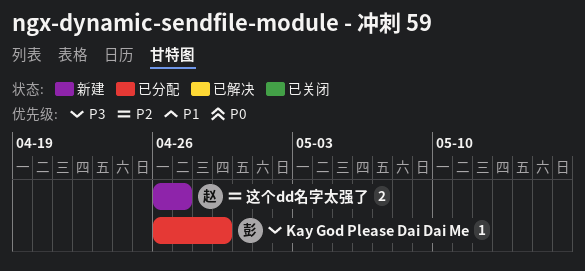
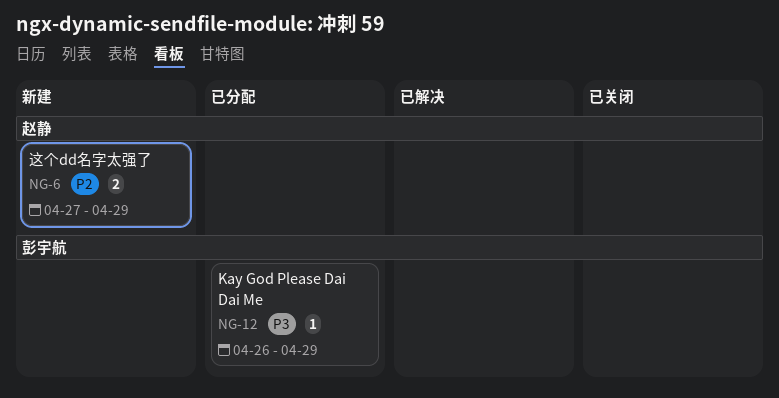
这个dd名字太强了, start: Apr 26 -> Apr 27
这个dd名字太强了, due: Apr 27 -> Apr 29

